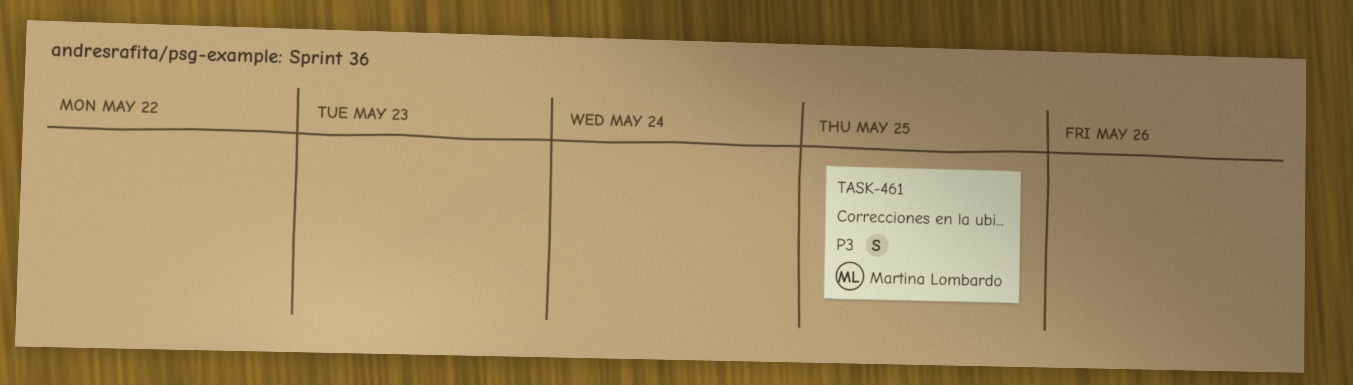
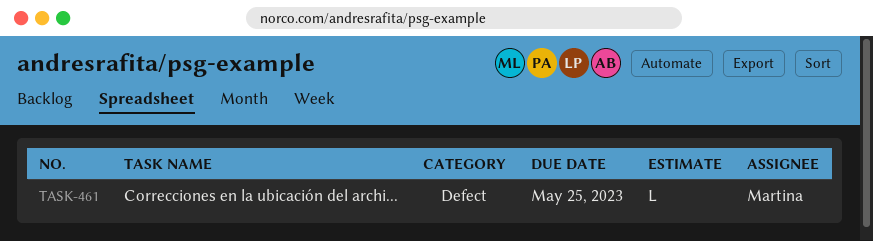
TASK-461, estimate: S -> L

